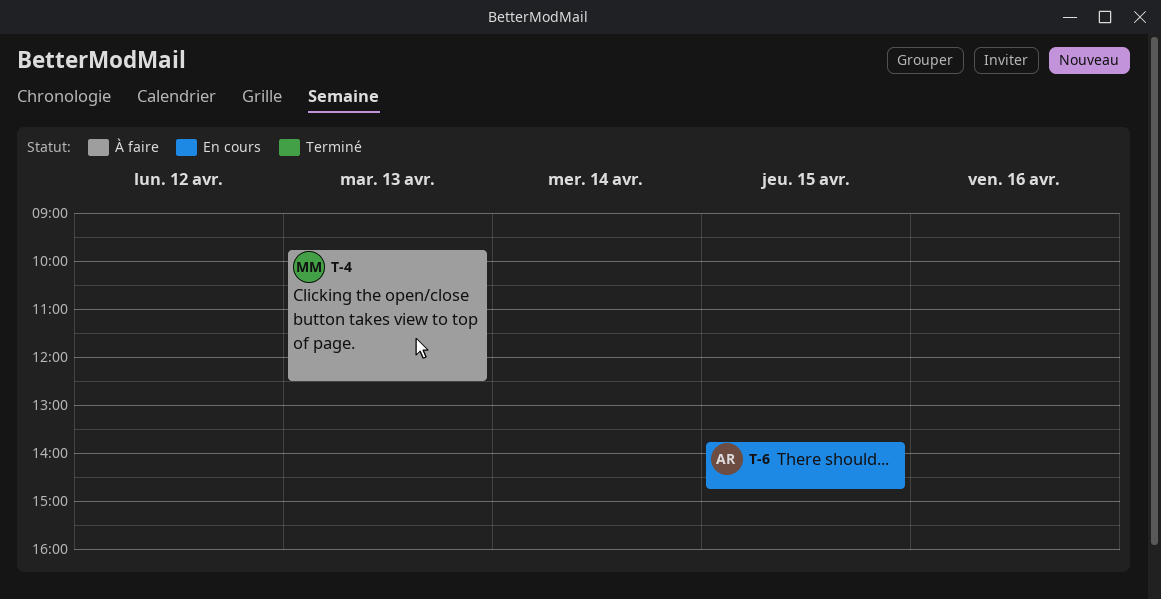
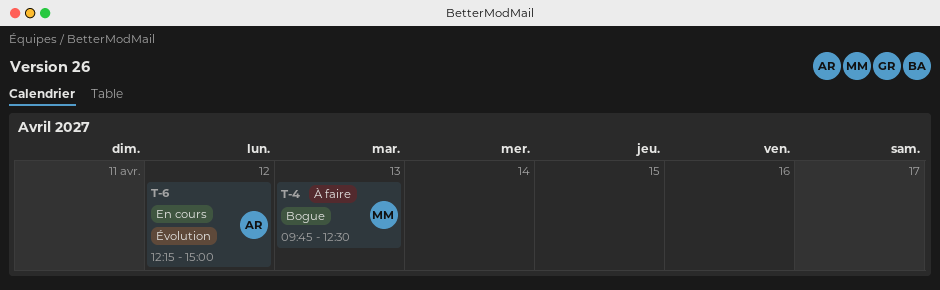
T-6, day: Apr 15 -> Apr 12
T-6, begins: 13:45 -> 12:15
T-6, ends: 14:45 -> 15:00

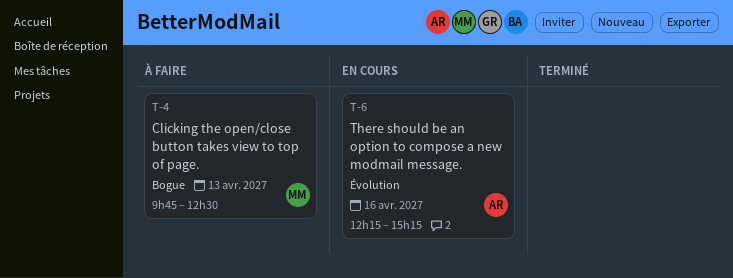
T-6, day: Apr 12 -> Apr 16
T-6, ends: 15:00 -> 15:15

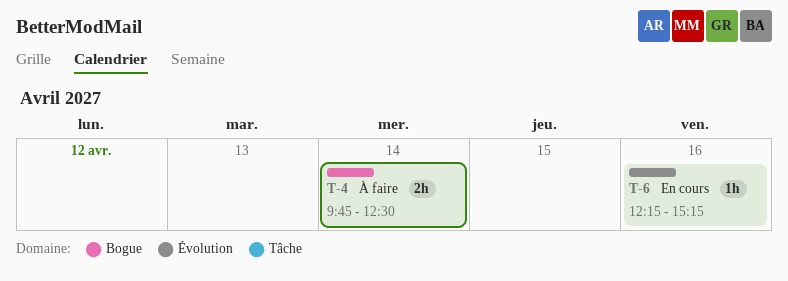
T-4, day: Apr 13 -> Apr 14

